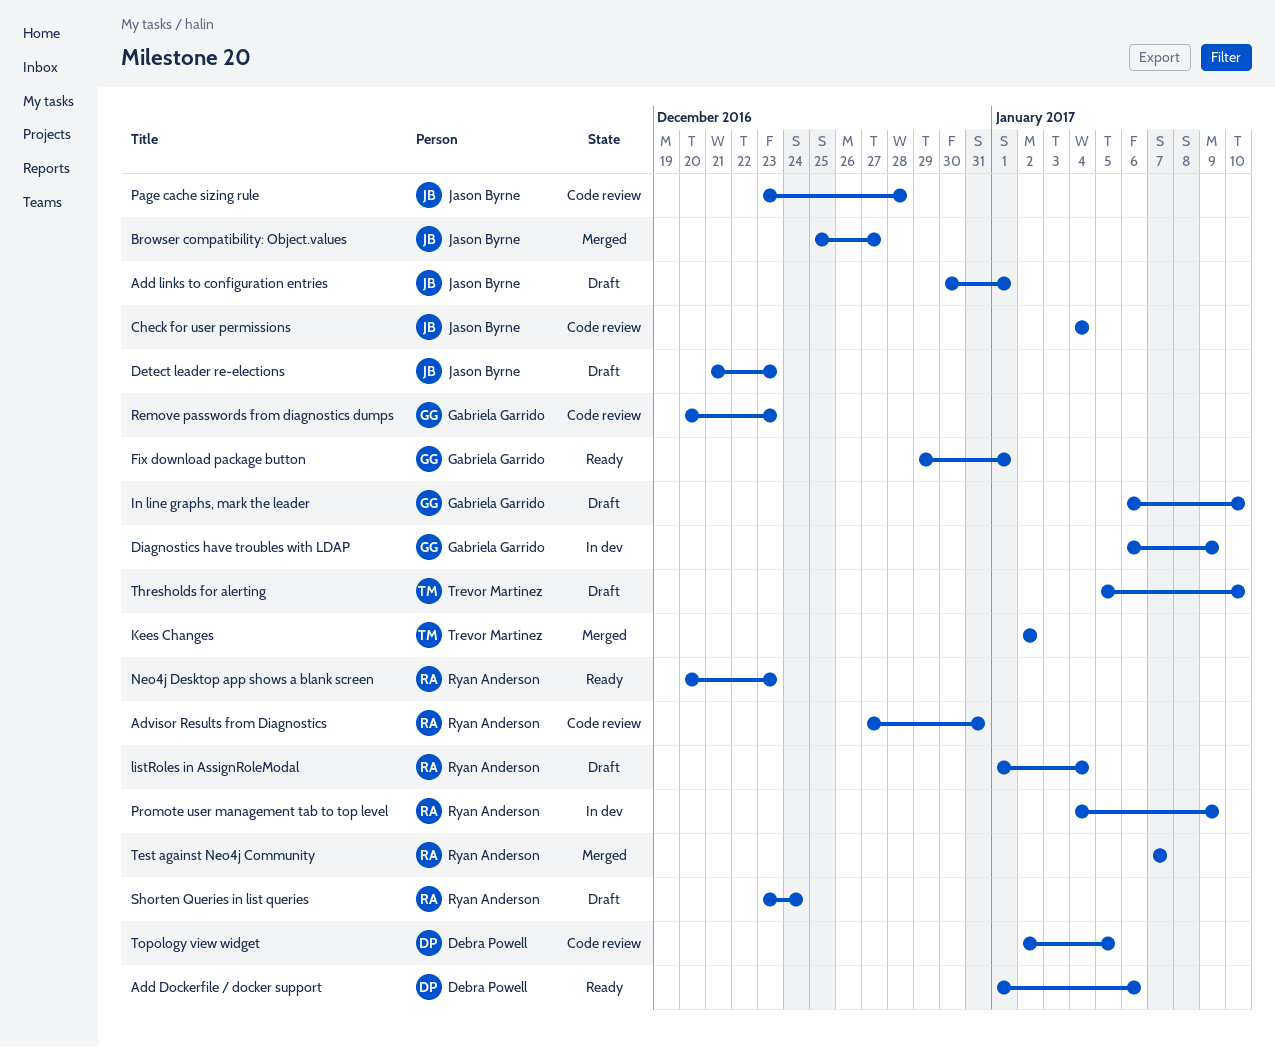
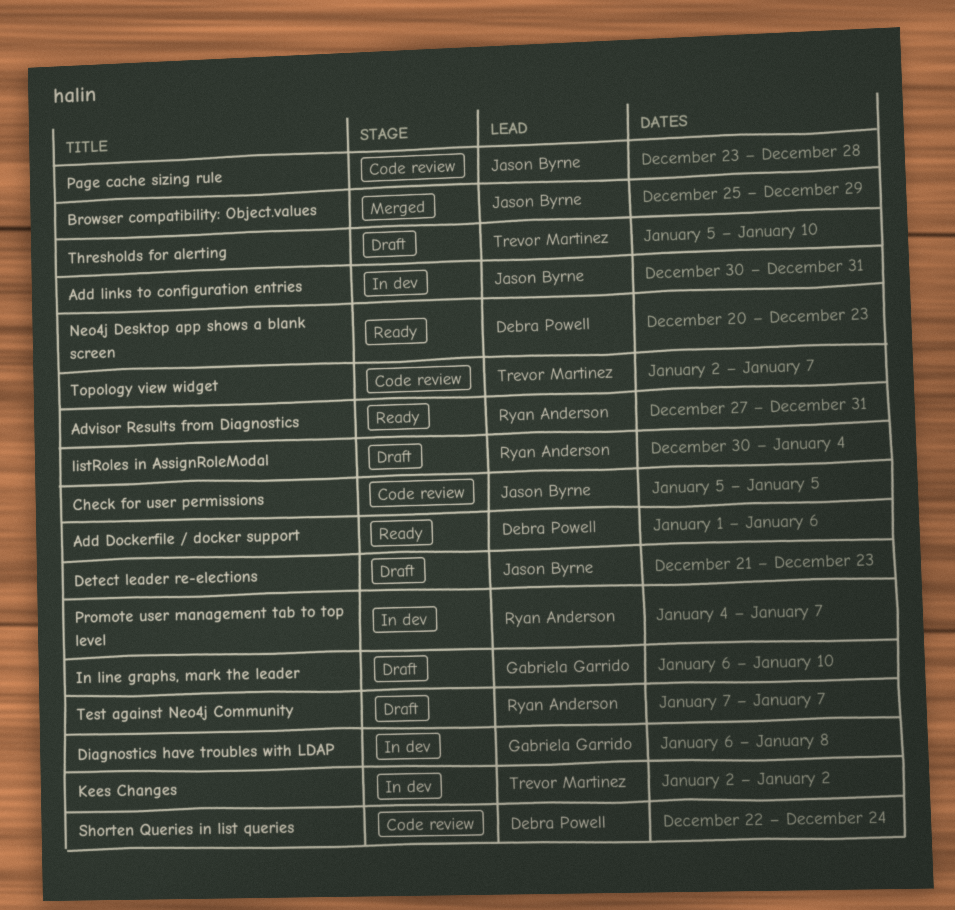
Add links to configuration entries, status: Draft -> In dev
Add links to configuration entries, due: Jan 1 -> Dec 31
Advisor Results from Diagnostics, status: Code review -> Ready
Browser compatibility: Object.values, due: Dec 27 -> Dec 29
Check for user permissions, start: Jan 4 -> Jan 5
Check for user permissions, due: Jan 4 -> Jan 5
Diagnostics have troubles with LDAP, due: Jan 9 -> Jan 8
Fix download package button: present -> none
Kees Changes, status: Merged -> In dev
listRoles in AssignRoleModal, start: Jan 1 -> Dec 30
Neo4j Desktop app shows a blank screen, owner: Ryan Anderson -> Debra Powell
Promote user management tab to top level, due: Jan 9 -> Jan 7
Remove passwords from diagnostics dumps: present -> none
Shorten Queries in list queries, status: Draft -> Code review
Shorten Queries in list queries, owner: Ryan Anderson -> Debra Powell
Shorten Queries in list queries, start: Dec 23 -> Dec 22
Test against Neo4j Community, status: Merged -> Draft
Topology view widget, owner: Debra Powell -> Trevor Martinez
Topology view widget, due: Jan 5 -> Jan 7

